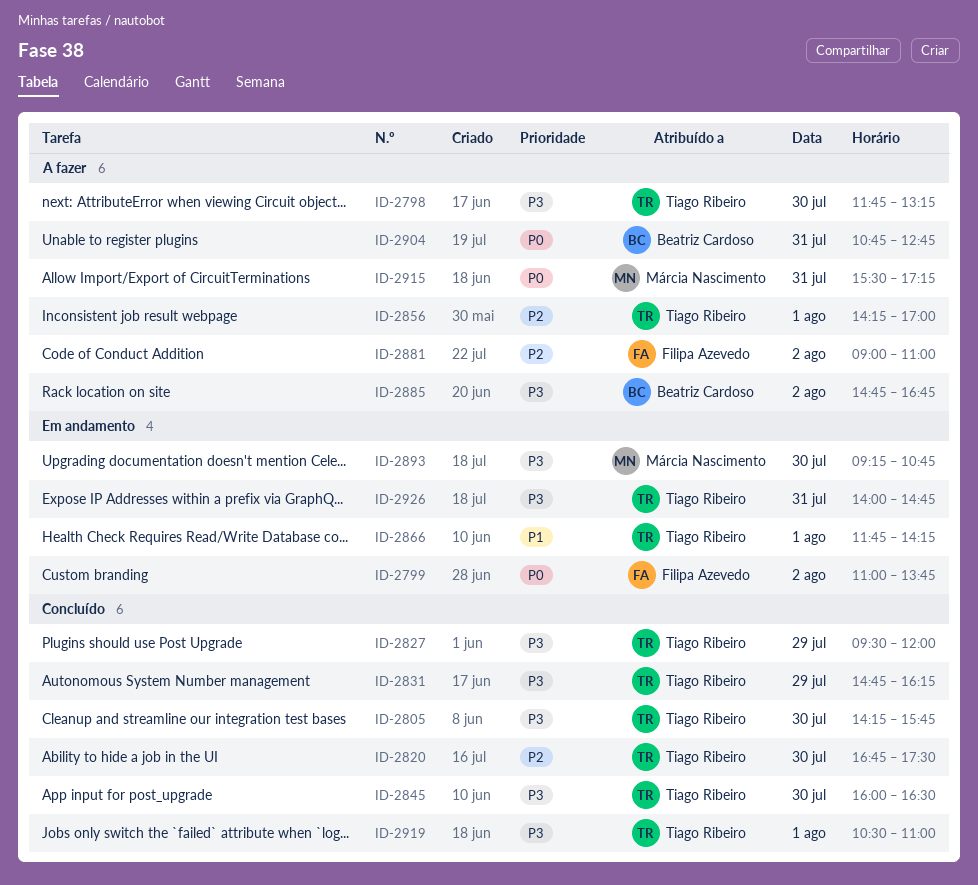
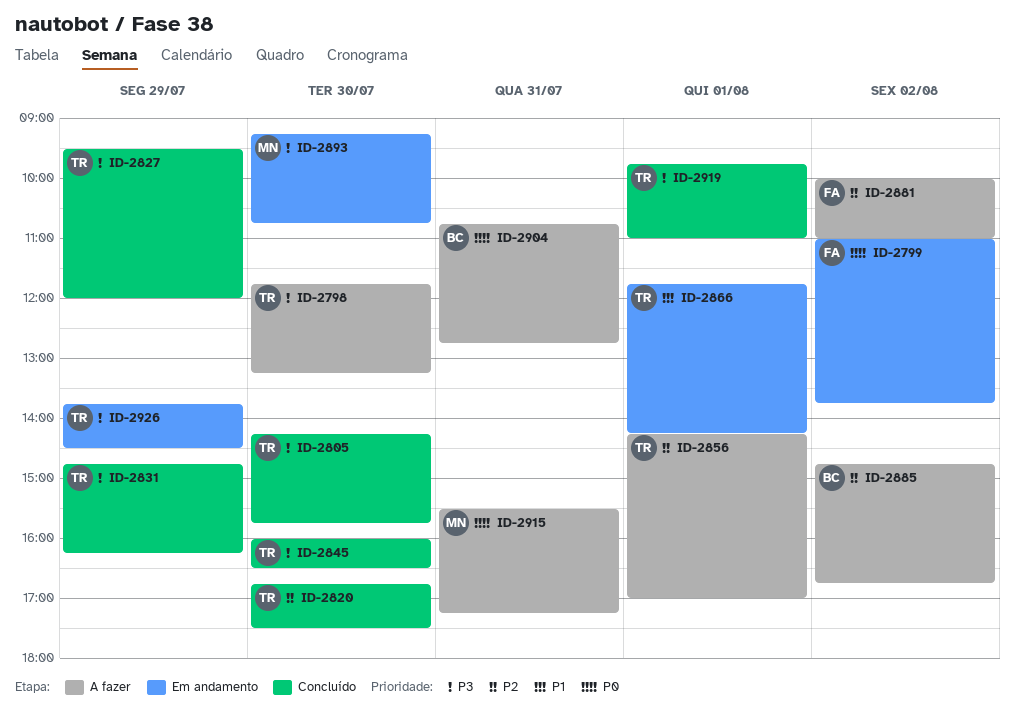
ID-2881, begins: 09:00 -> 10:00
ID-2885, priority: P3 -> P2
ID-2919, begins: 10:30 -> 09:45
ID-2926, day: Jul 31 -> Jul 29
ID-2926, begins: 14:00 -> 13:45
ID-2926, ends: 14:45 -> 14:30

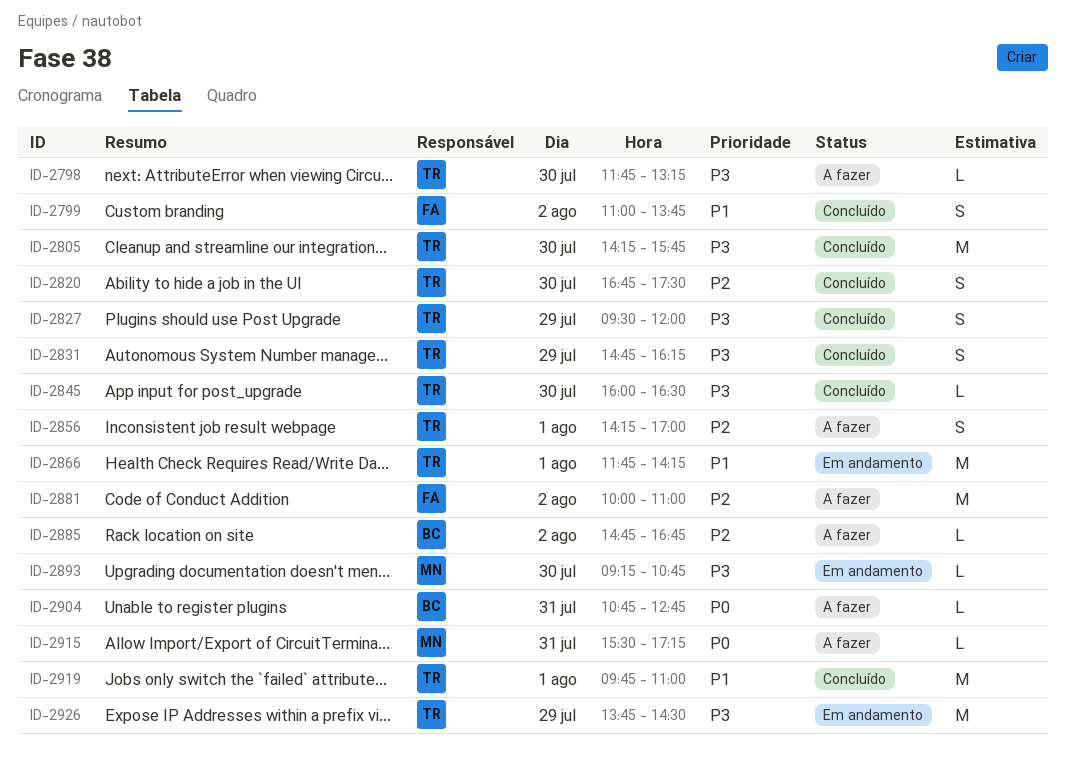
ID-2799, status: Em andamento -> Concluído
ID-2799, priority: P0 -> P1
ID-2919, priority: P3 -> P1

